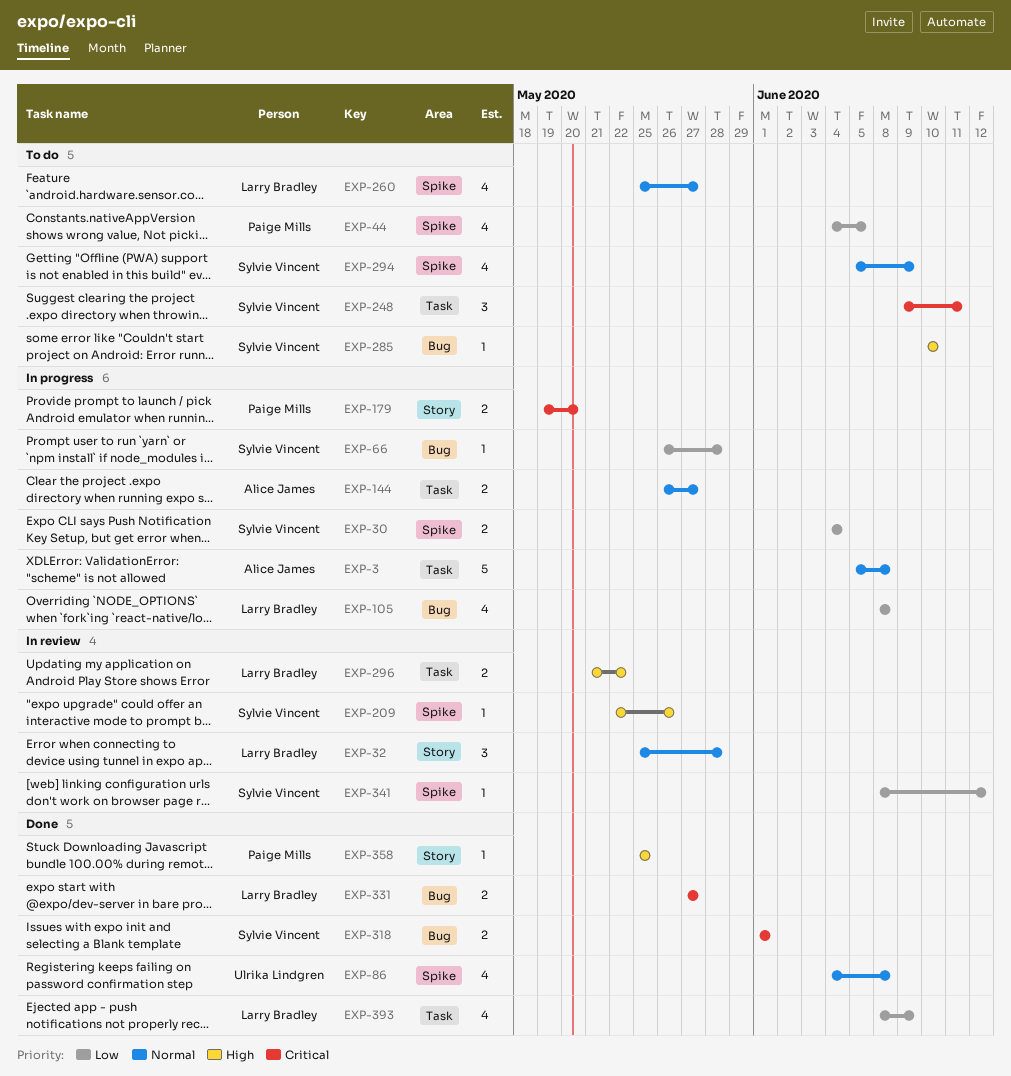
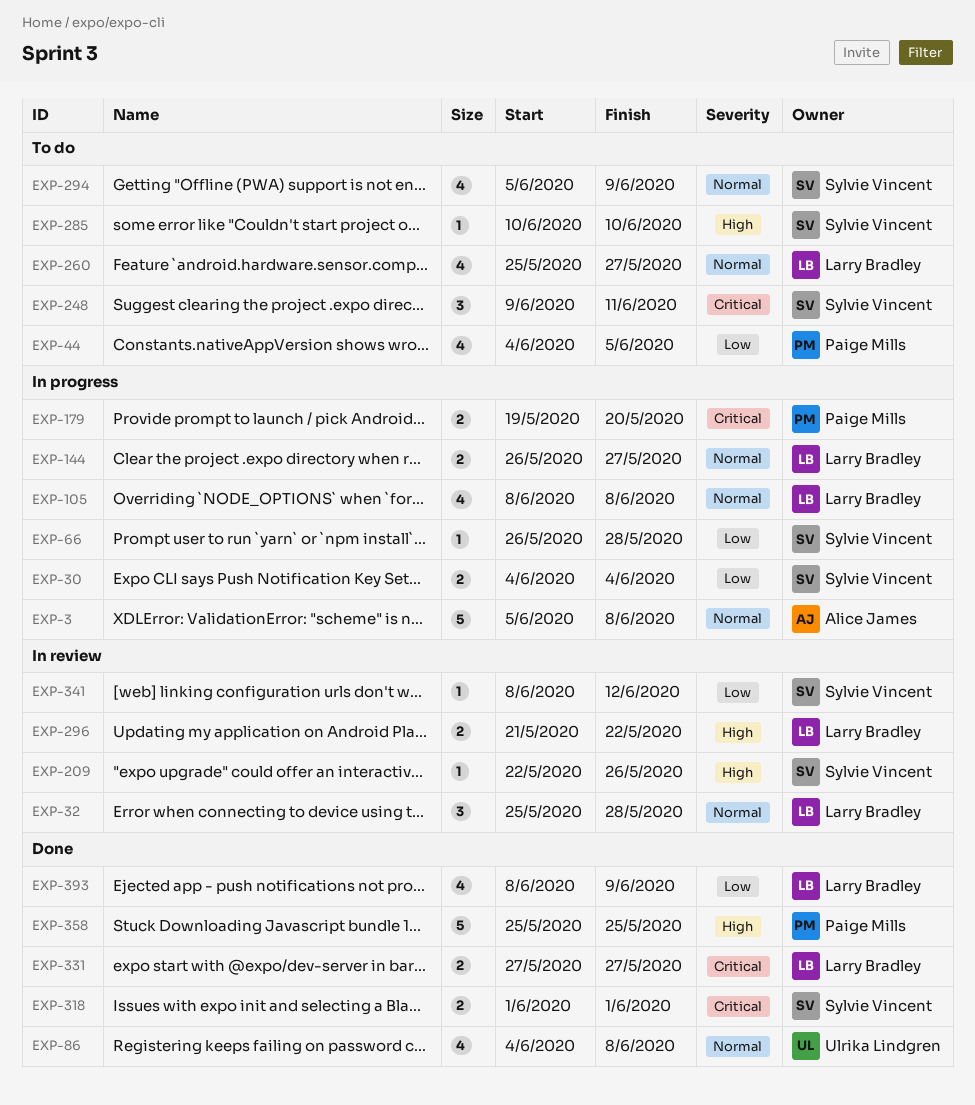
EXP-105, priority: Low -> Normal
EXP-144, owner: Alice James -> Larry Bradley
EXP-358, estimate: 1 -> 5

